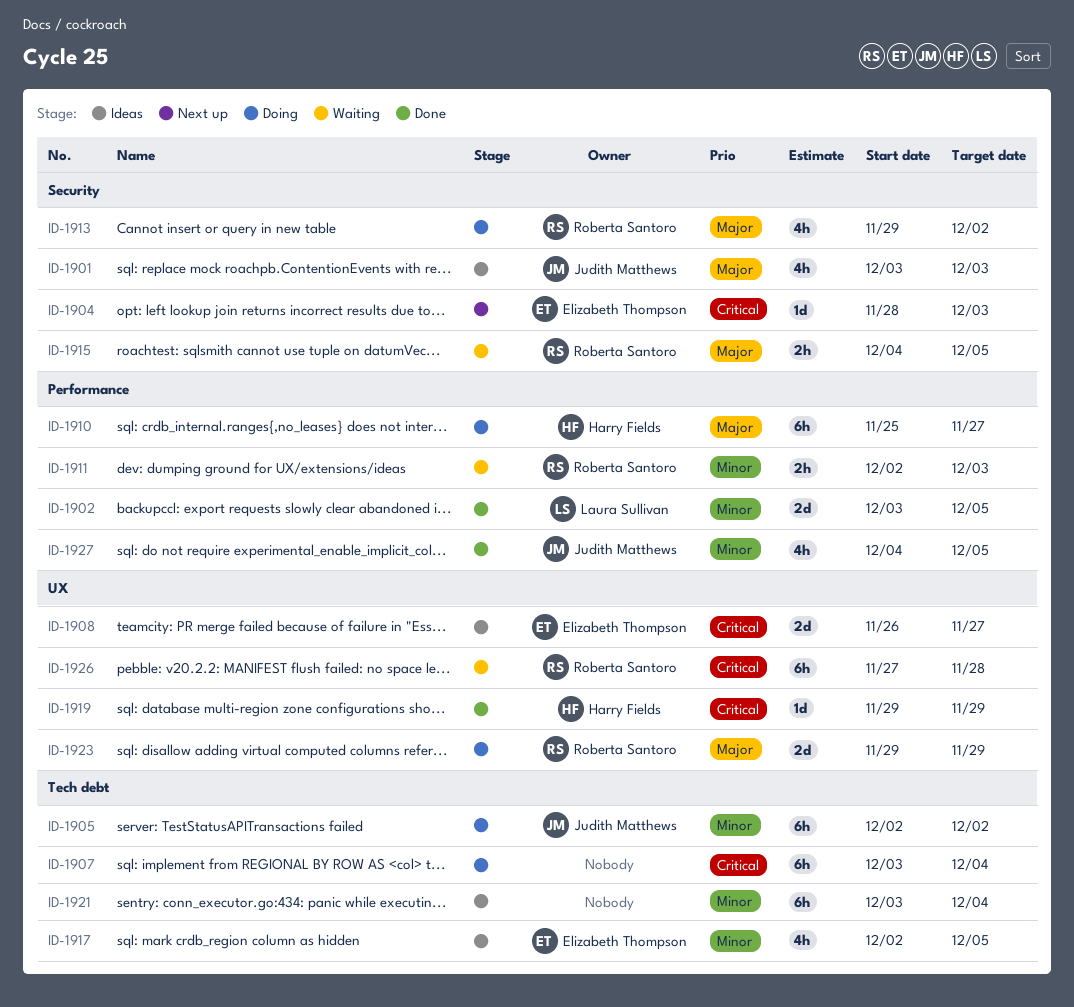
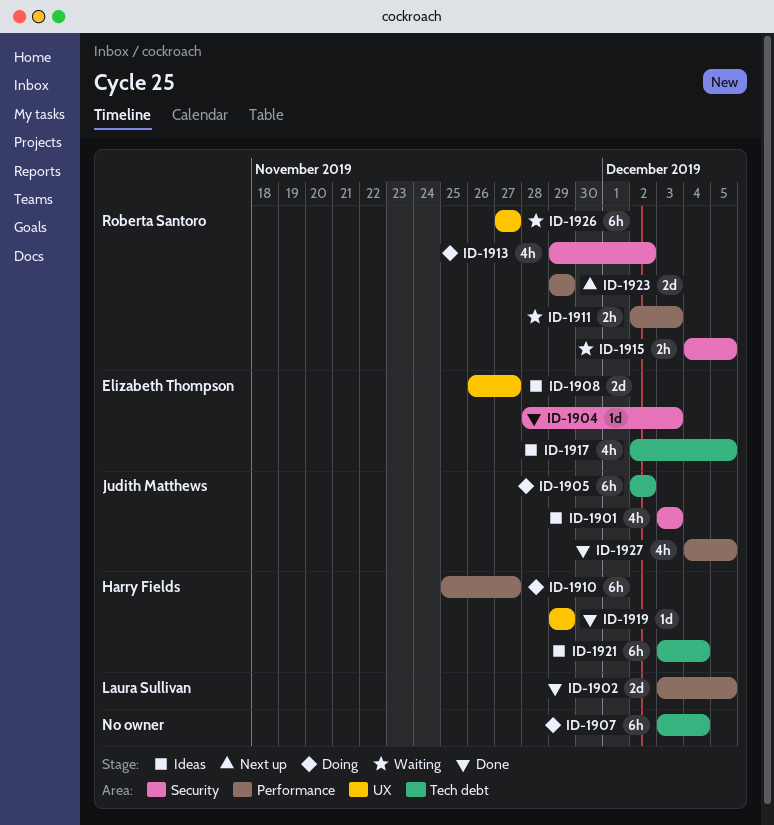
ID-1904, status: Next up -> Done
ID-1921, owner: none -> Harry Fields
ID-1923, status: Doing -> Next up
ID-1923, label: UX -> Performance
ID-1926, due: Nov 28 -> Nov 27

